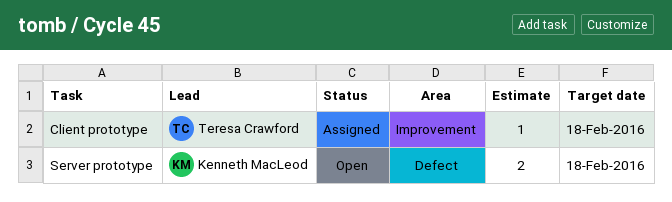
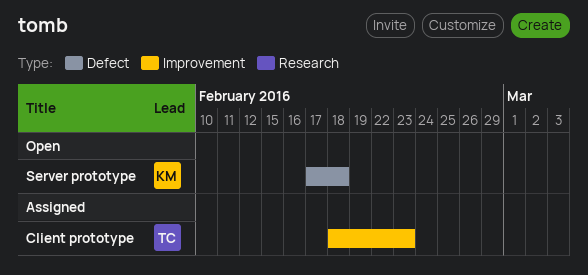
Client prototype, due: Feb 18 -> Feb 23

